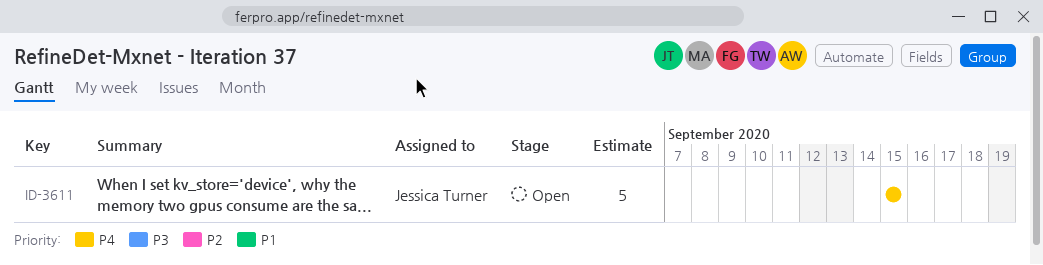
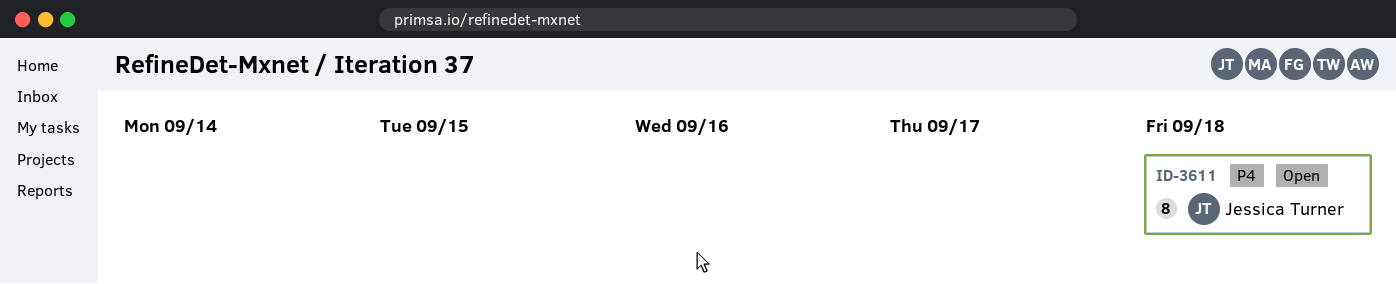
ID-3611, estimate: 5 -> 8
ID-3611, due: Sep 15 -> Sep 18

